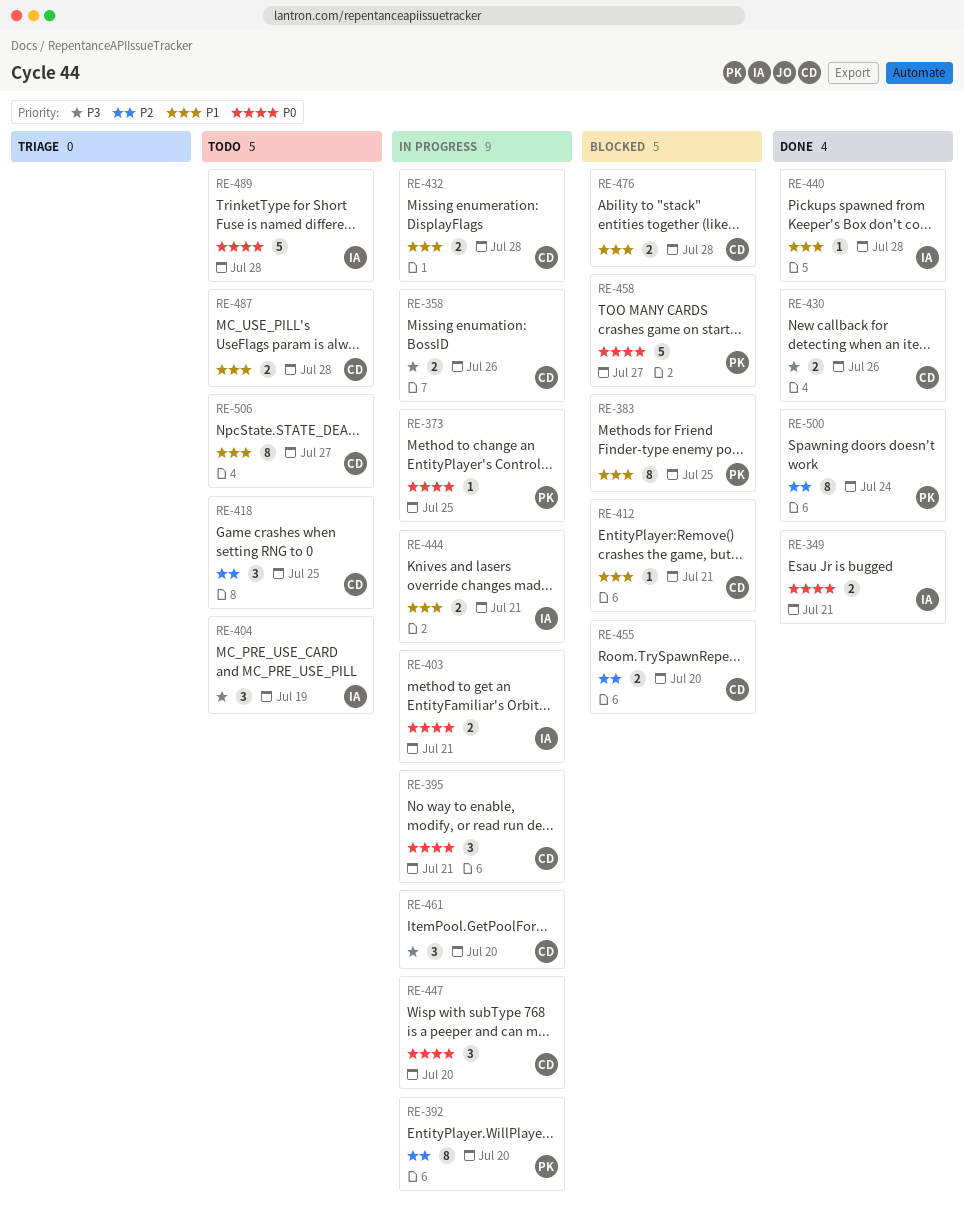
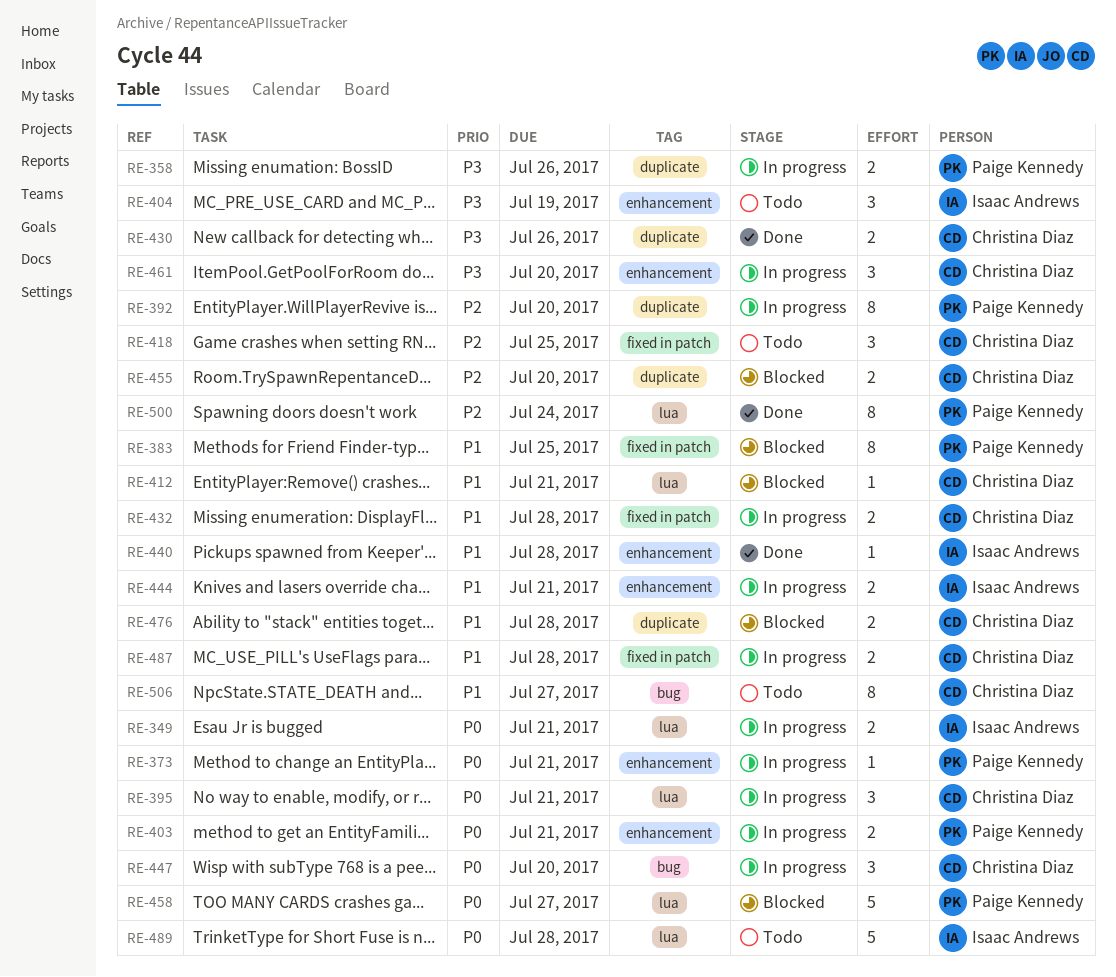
RE-349, status: Done -> In progress
RE-358, owner: Christina Diaz -> Paige Kennedy
RE-373, due: Jul 25 -> Jul 21
RE-403, owner: Isaac Andrews -> Paige Kennedy
RE-487, status: Todo -> In progress

